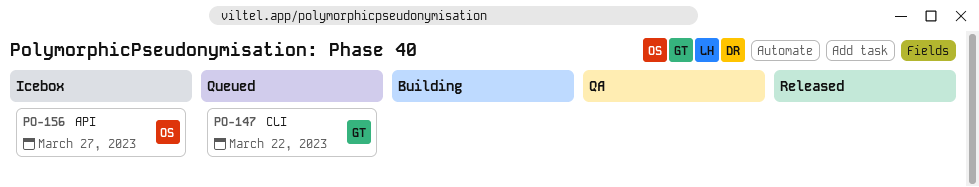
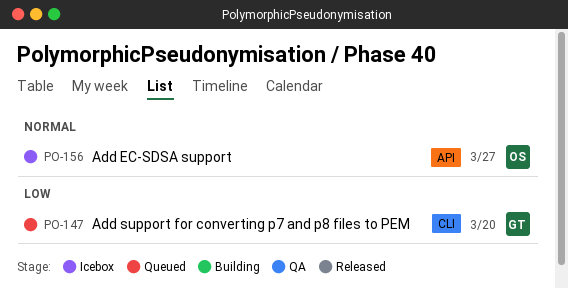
PO-147, due: Mar 22 -> Mar 20

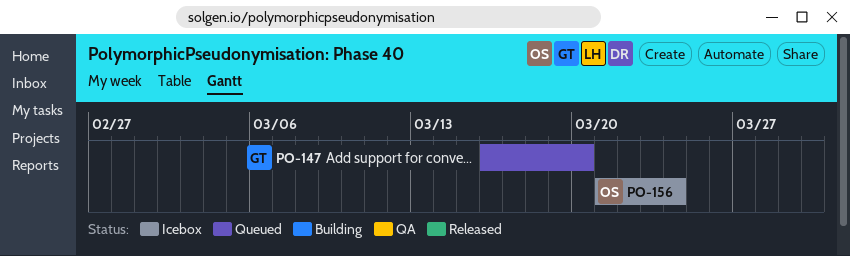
PO-156, due: Mar 27 -> Mar 24

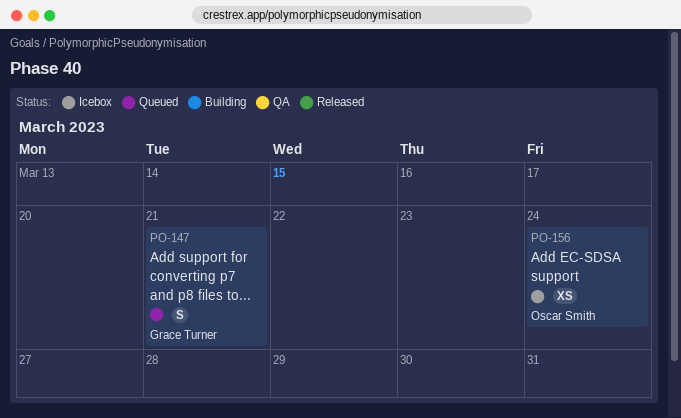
PO-147, due: Mar 20 -> Mar 21

